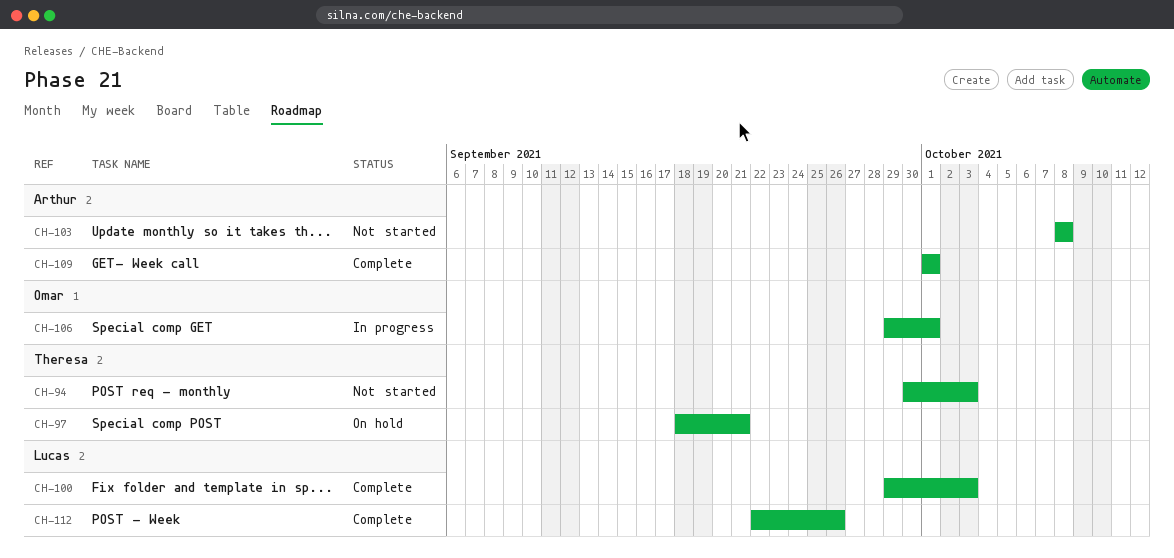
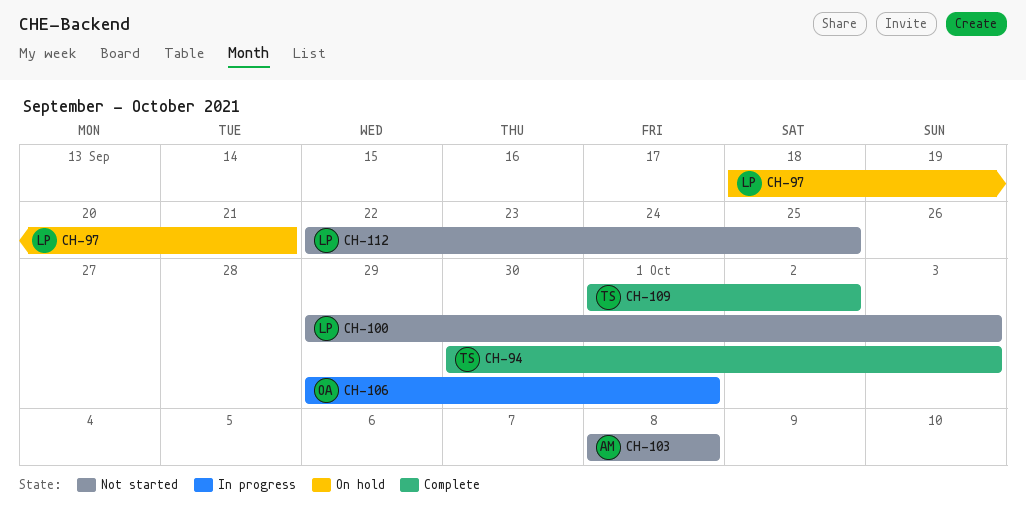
CH-94, status: Not started -> Complete
CH-97, owner: Theresa -> Lucas
CH-100, status: Complete -> Not started
CH-109, owner: Arthur -> Theresa
CH-109, due: Oct 1 -> Oct 2
CH-112, status: Complete -> Not started
CH-112, due: Sep 26 -> Sep 25

